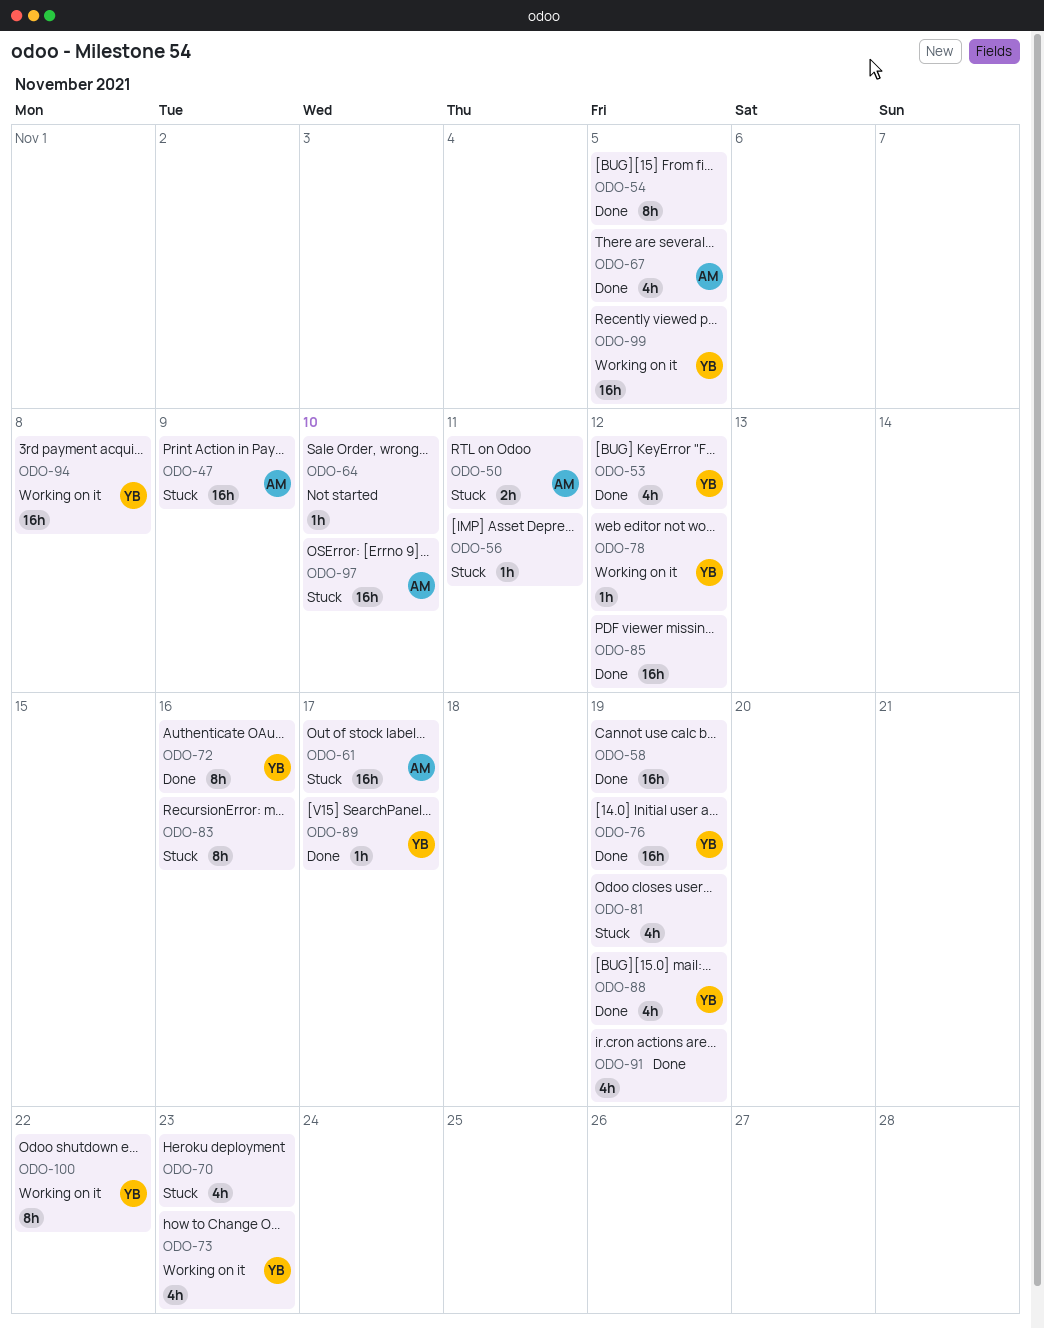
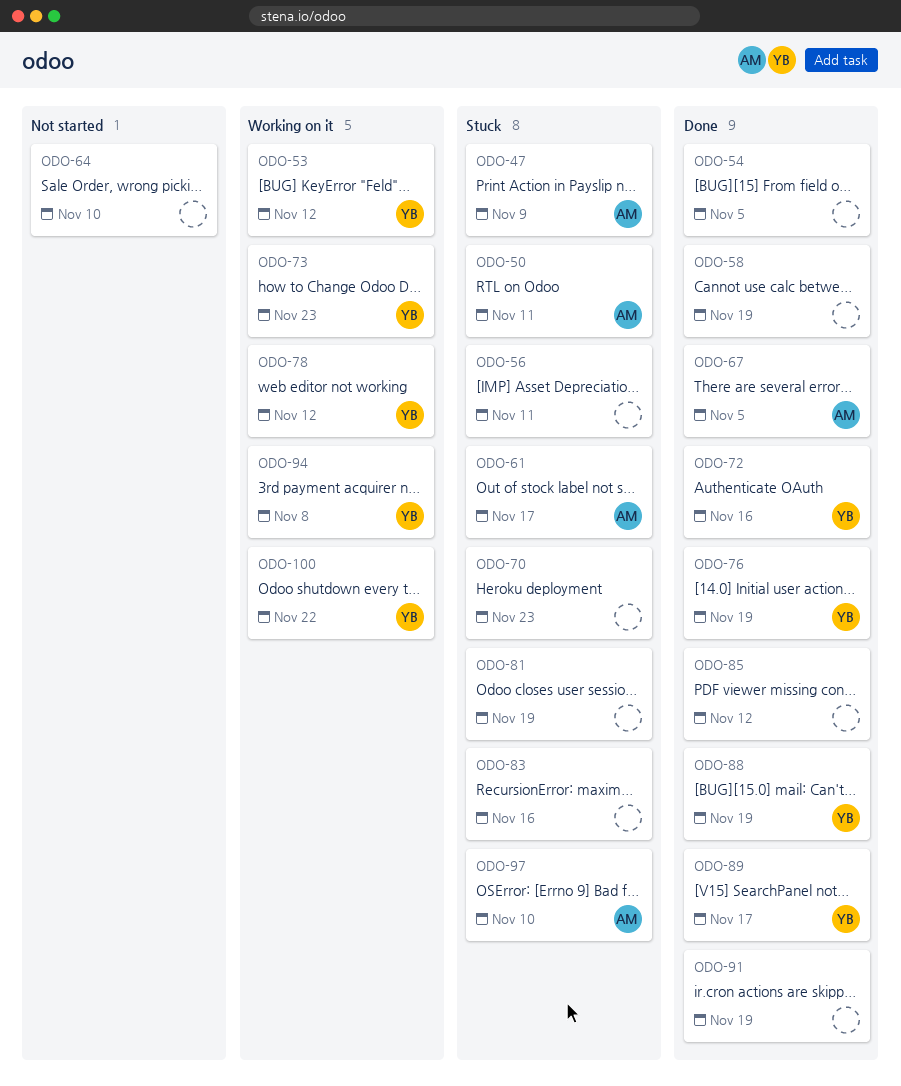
ODO-53, status: Done -> Working on it
ODO-99: present -> none

